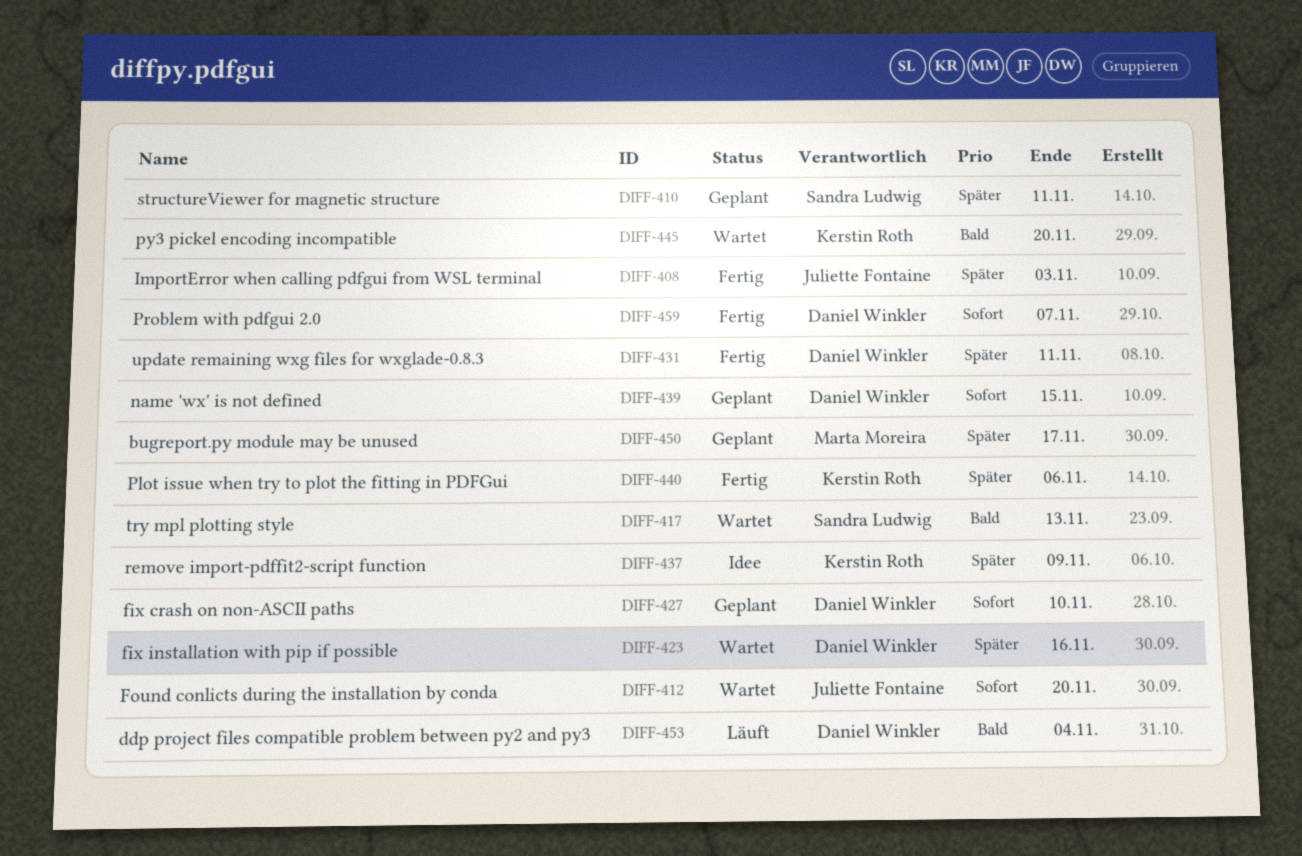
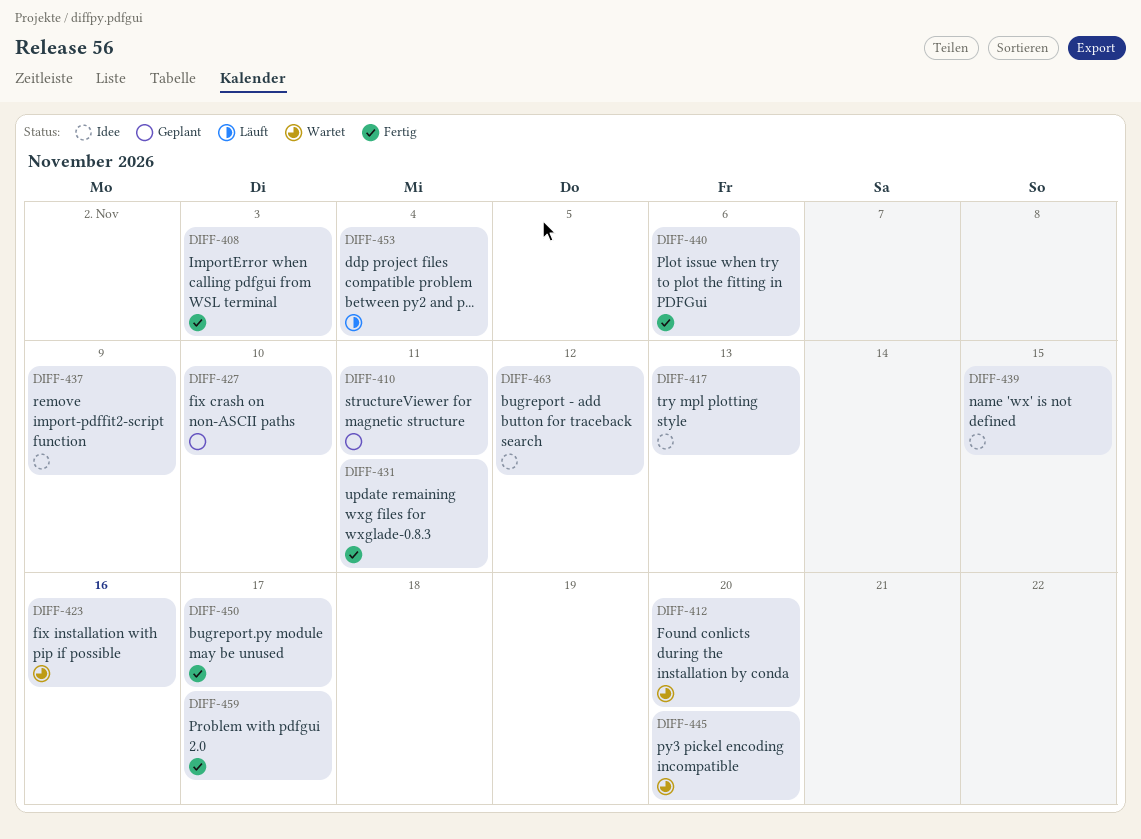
DIFF-417, status: Wartet -> Idee
DIFF-439, status: Geplant -> Idee
DIFF-450, status: Geplant -> Fertig
DIFF-459, due: Nov 7 -> Nov 17
DIFF-463: none -> present

